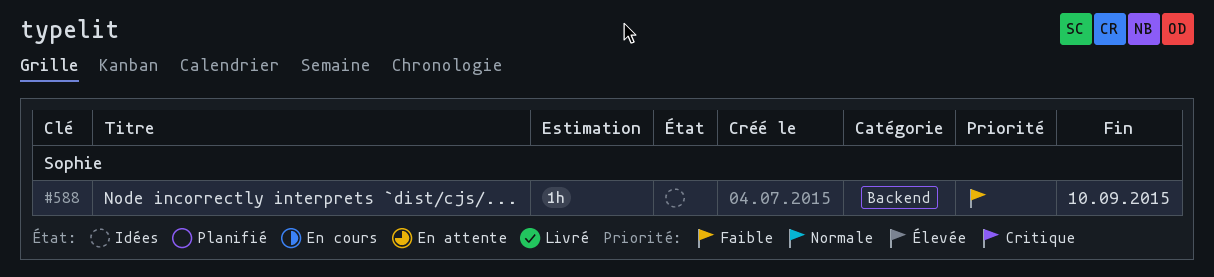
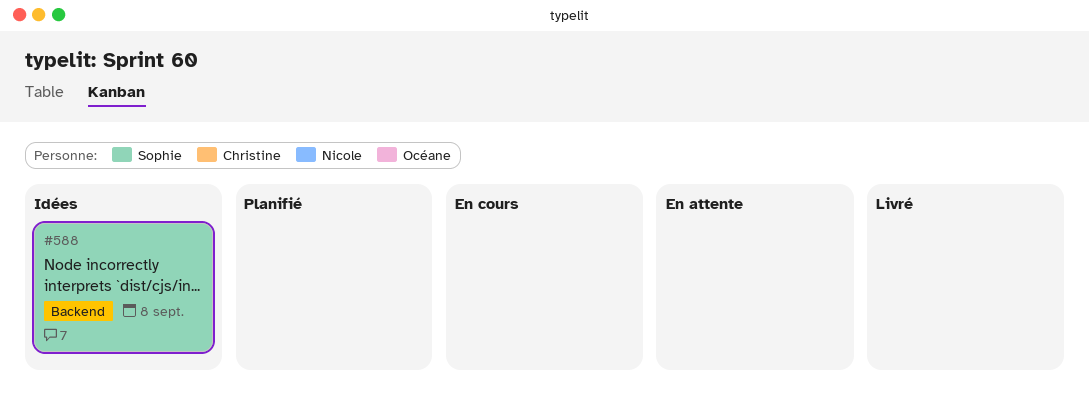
#588, due: Sep 10 -> Sep 8

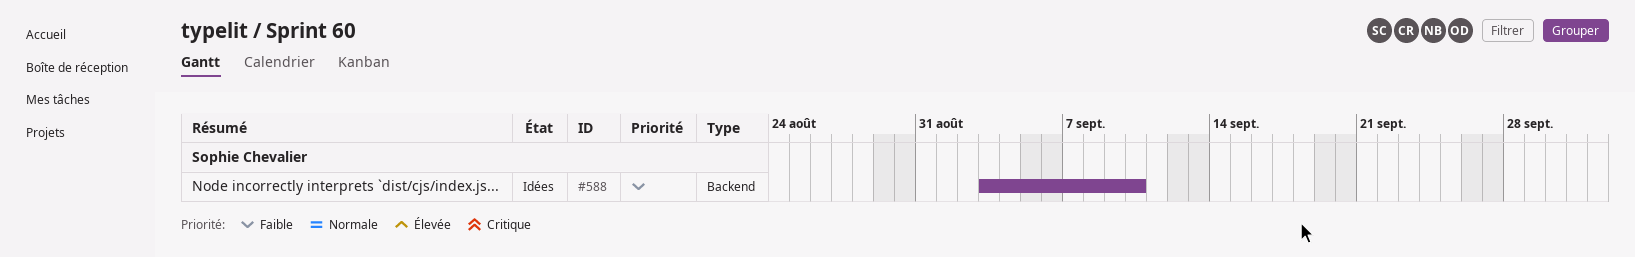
#588, due: Sep 8 -> Sep 10

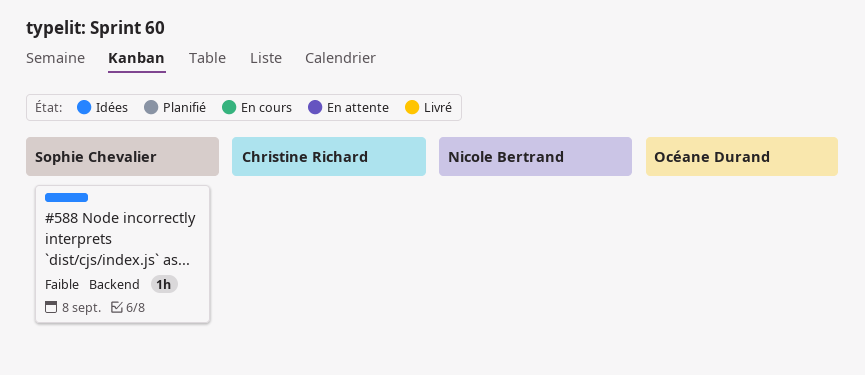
#588, due: Sep 10 -> Sep 8

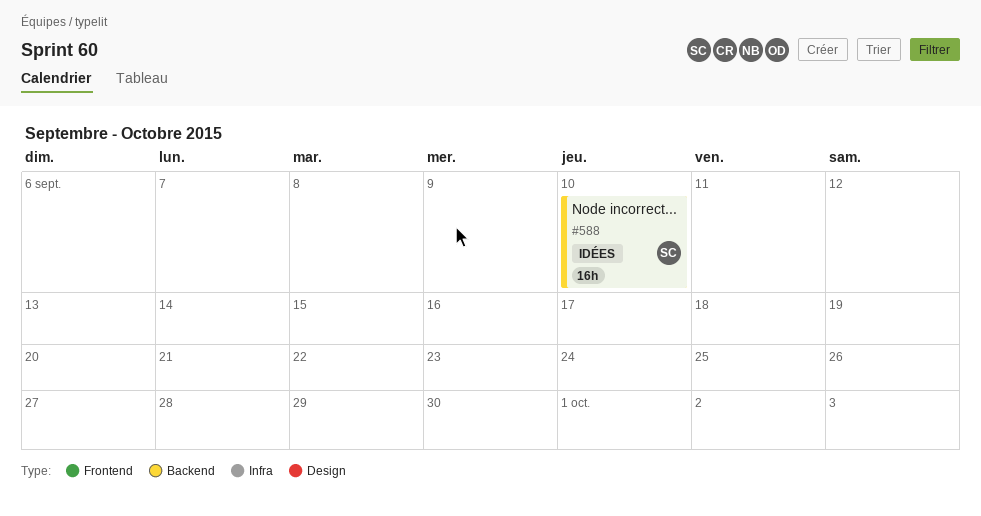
#588, estimate: 1h -> 16h
#588, due: Sep 8 -> Sep 10

